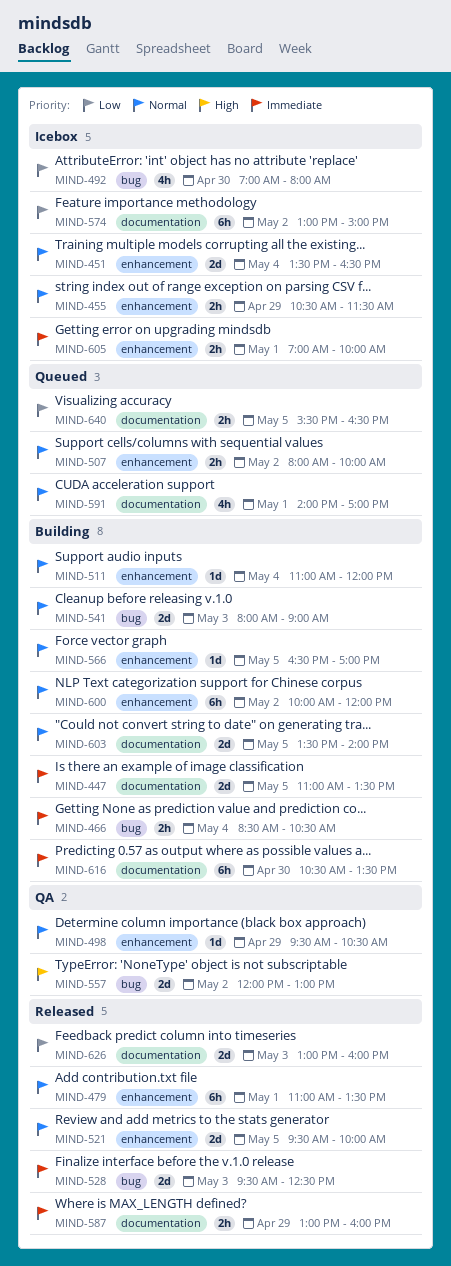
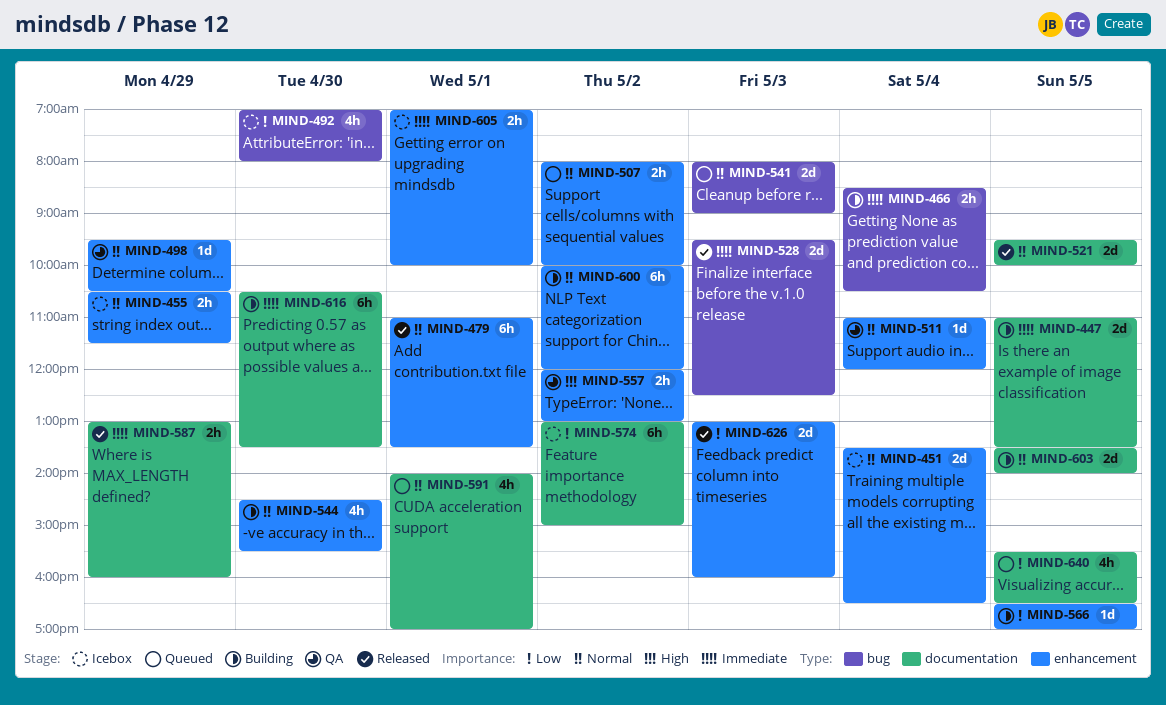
MIND-511, status: Building -> QA
MIND-521, label: enhancement -> documentation
MIND-541, status: Building -> Queued
MIND-544: none -> present
MIND-557, label: bug -> enhancement
MIND-557, estimate: 2d -> 2h
MIND-566, priority: Normal -> Low
MIND-626, label: documentation -> enhancement
MIND-640, estimate: 2h -> 4h

